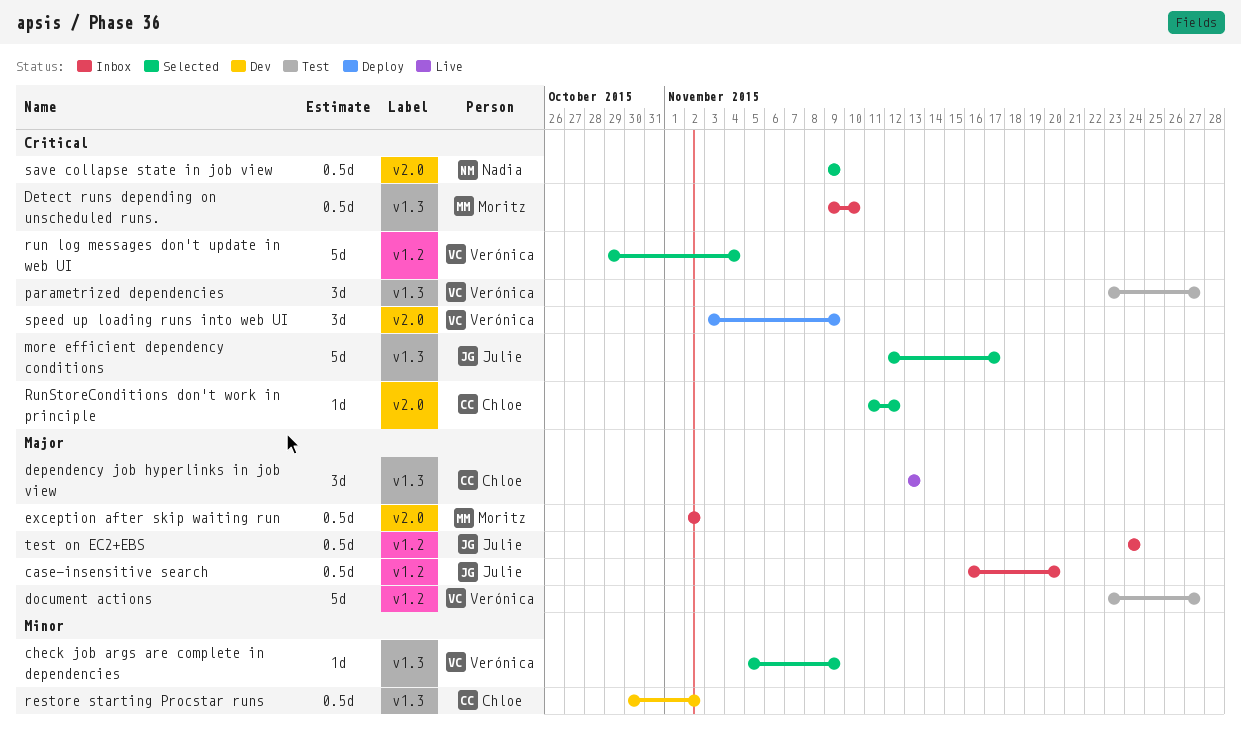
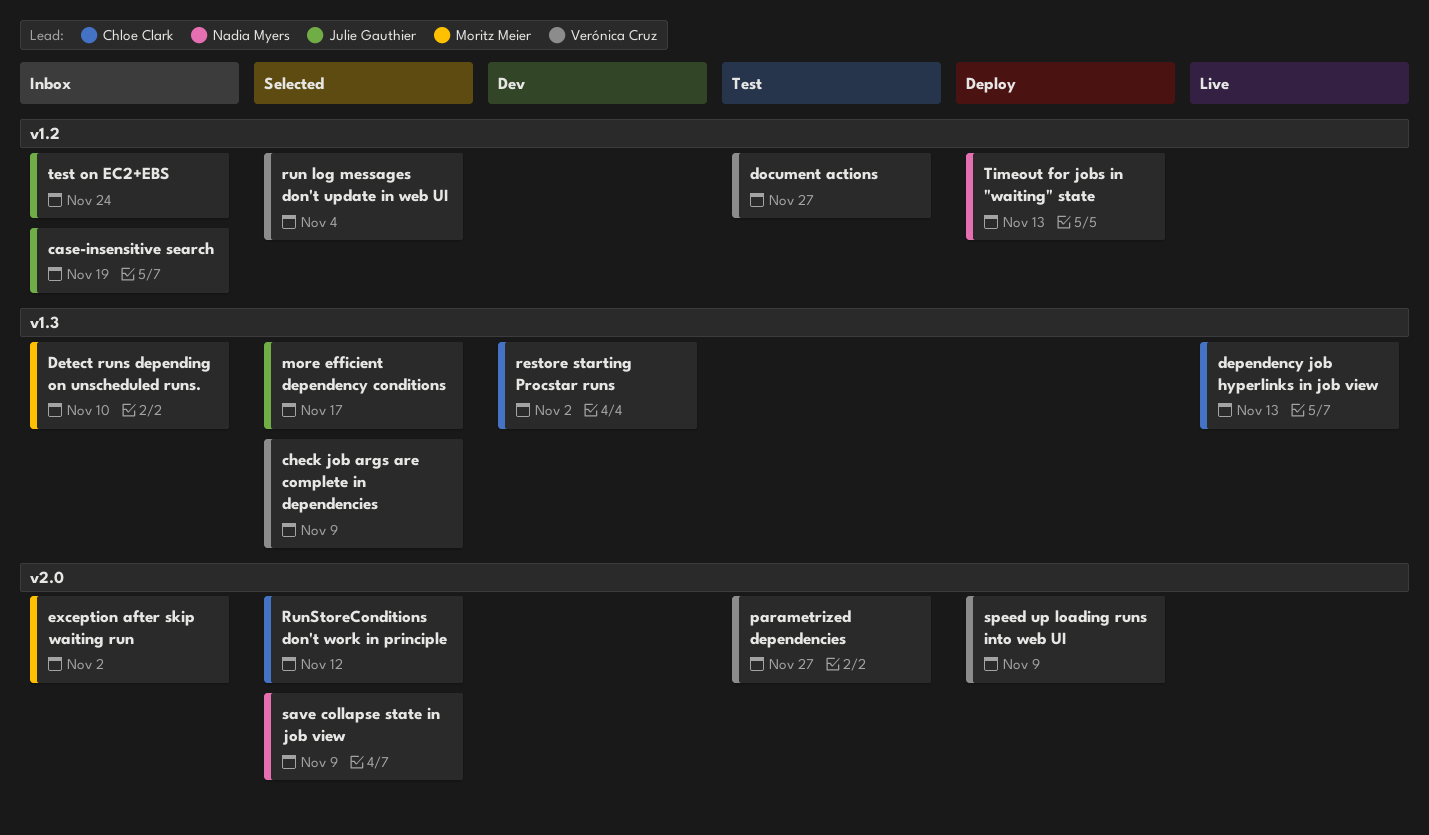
case-insensitive search, due: Nov 20 -> Nov 19
parametrized dependencies, label: v1.3 -> v2.0
Timeout for jobs in "waiting" state: none -> present

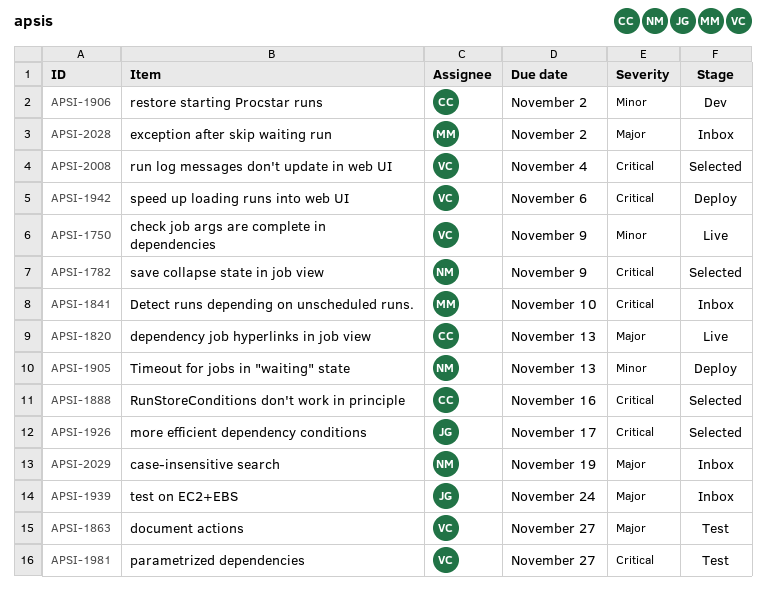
case-insensitive search, owner: Julie Gauthier -> Nadia Myers
check job args are complete in dependencies, status: Selected -> Live
RunStoreConditions don't work in principle, due: Nov 12 -> Nov 16
speed up loading runs into web UI, due: Nov 9 -> Nov 6

